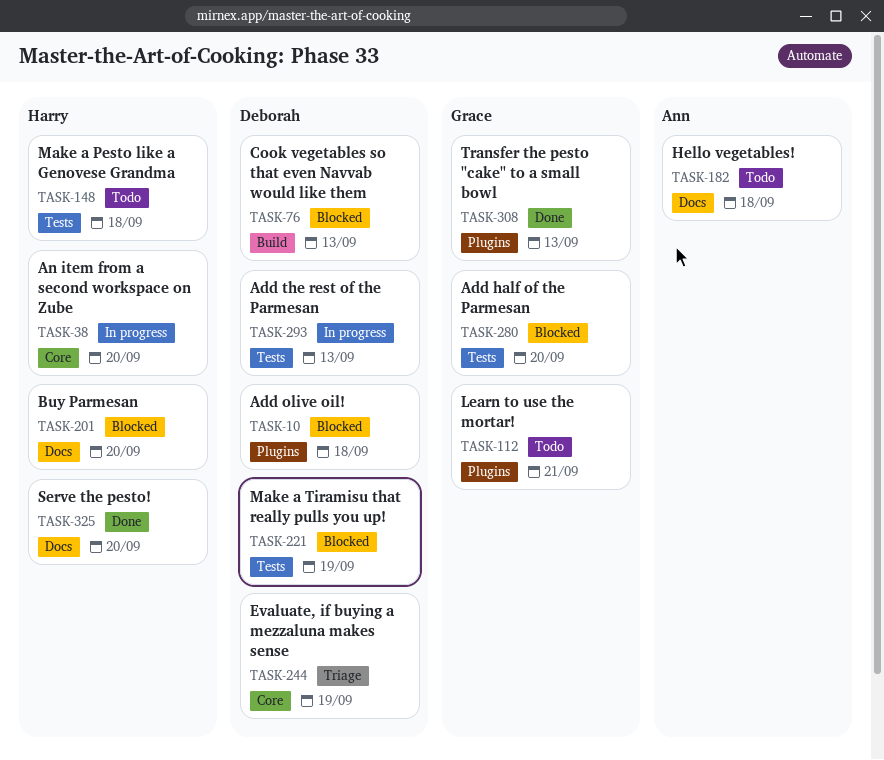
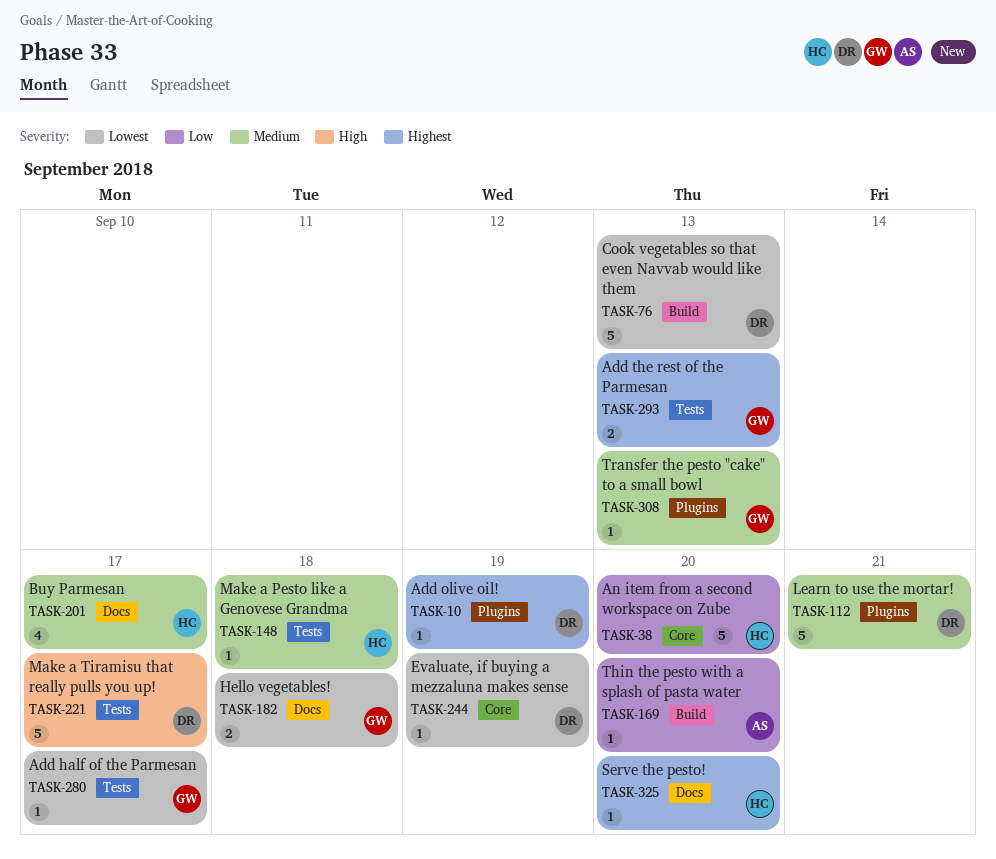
TASK-10, due: Sep 18 -> Sep 19
TASK-112, owner: Grace -> Deborah
TASK-169: none -> present
TASK-182, owner: Ann -> Grace
TASK-201, due: Sep 20 -> Sep 17
TASK-221, due: Sep 19 -> Sep 17
TASK-280, due: Sep 20 -> Sep 17
TASK-293, owner: Deborah -> Grace

